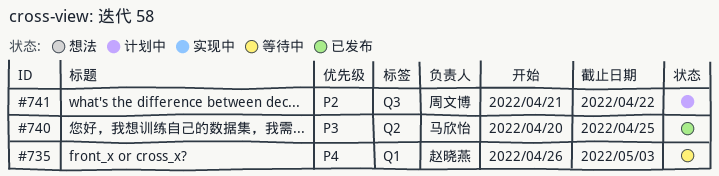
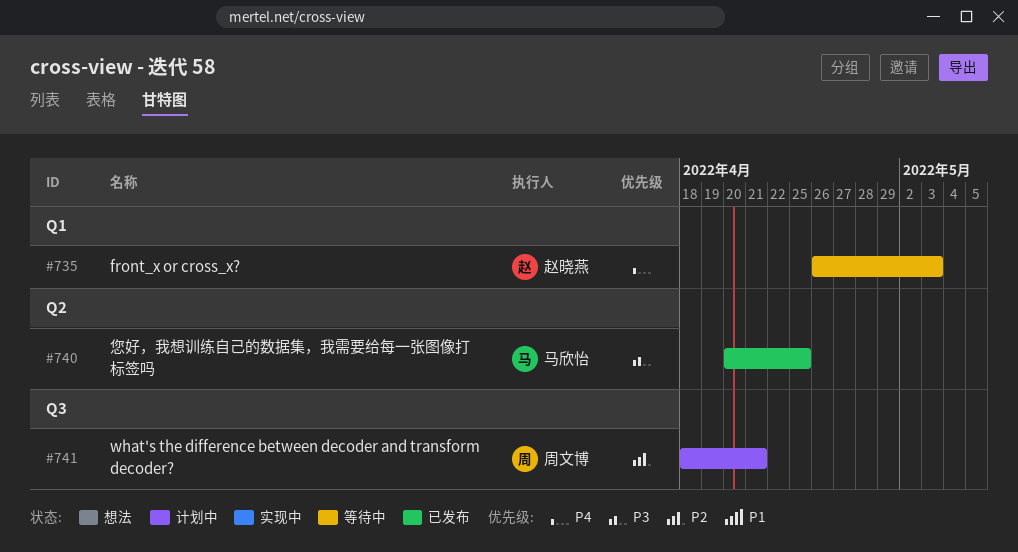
#741, start: Apr 21 -> Apr 18
#741, due: Apr 22 -> Apr 21

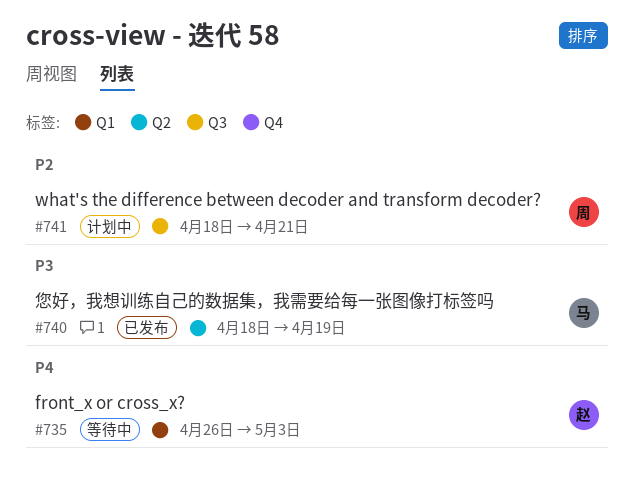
#740, start: Apr 20 -> Apr 18
#740, due: Apr 25 -> Apr 19

